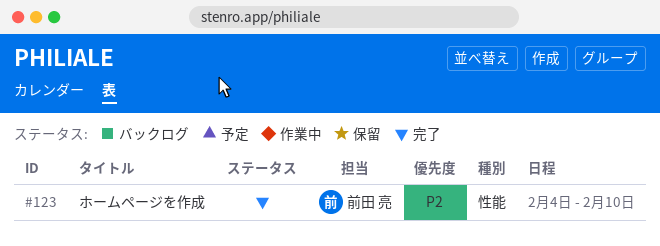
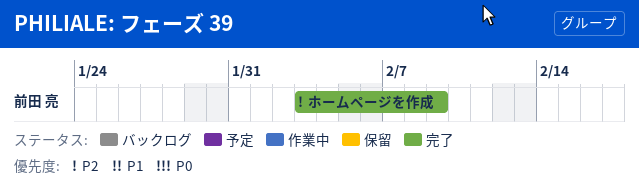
ホームページを作成, start: Feb 4 -> Feb 3
ホームページを作成, due: Feb 10 -> Feb 9

